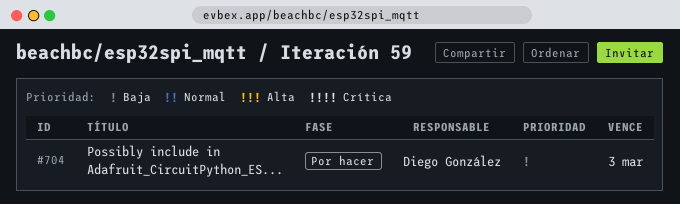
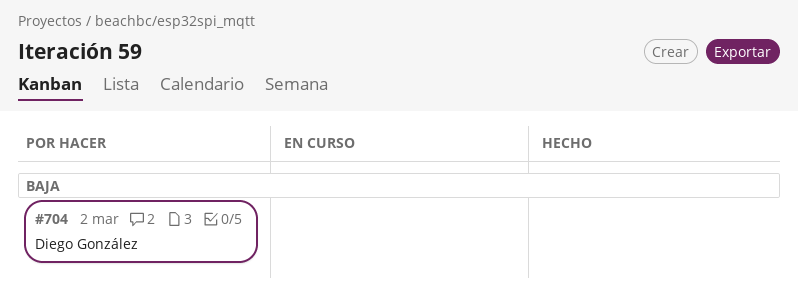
#704, due: Mar 3 -> Mar 2

